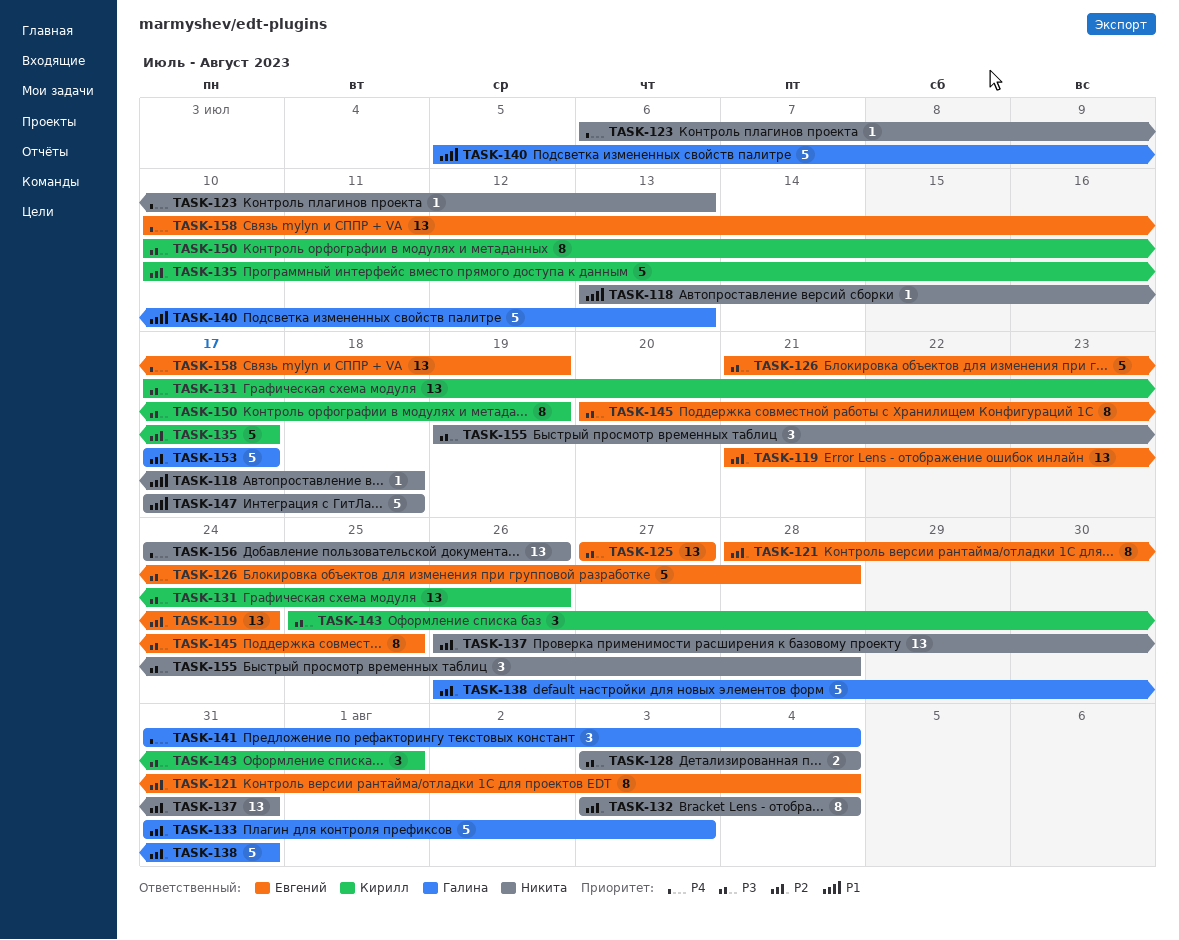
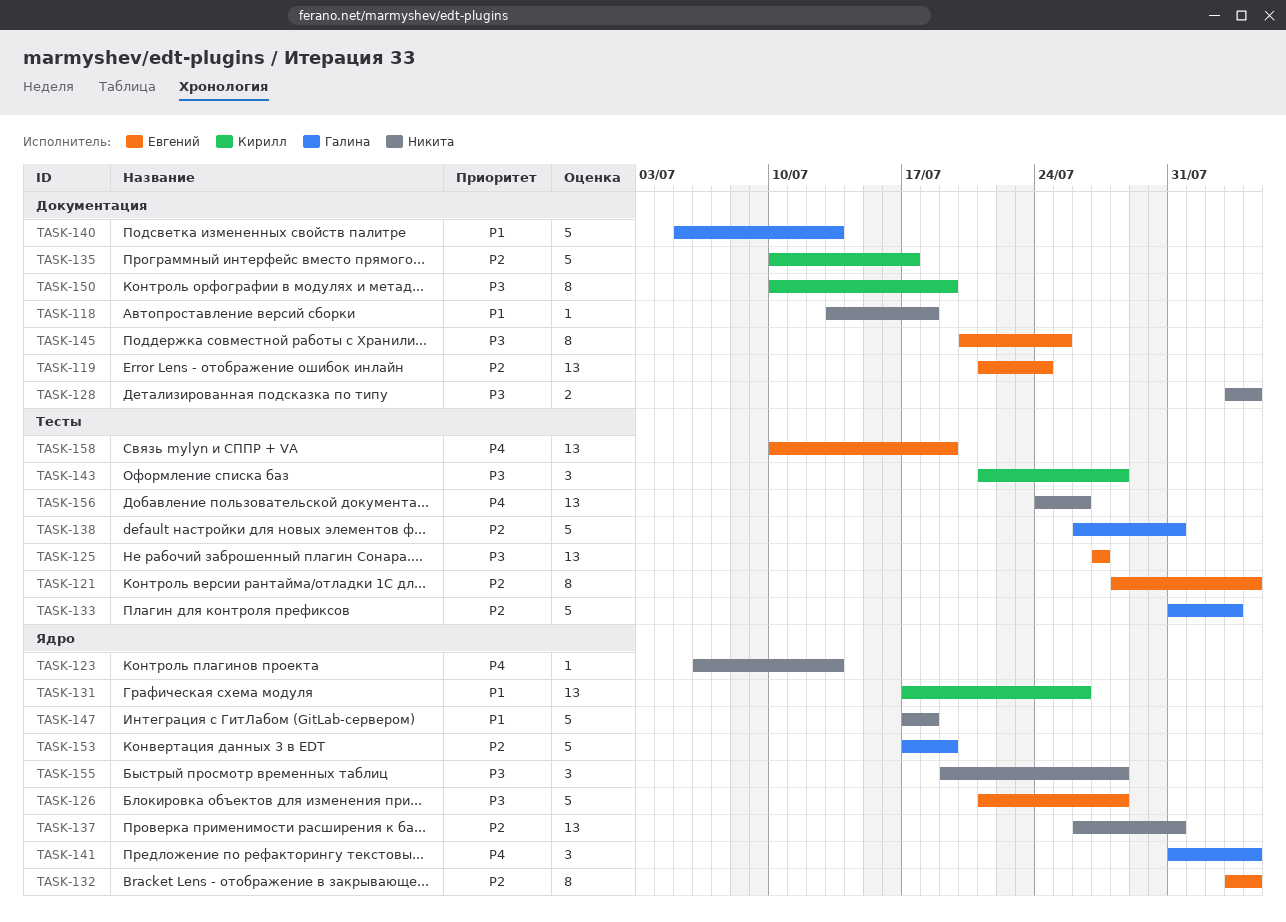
TASK-131, priority: P3 -> P1
TASK-132, owner: Никита -> Евгений
TASK-143, start: Jul 25 -> Jul 21
TASK-143, due: Aug 1 -> Jul 28
TASK-153, due: Jul 17 -> Jul 19

